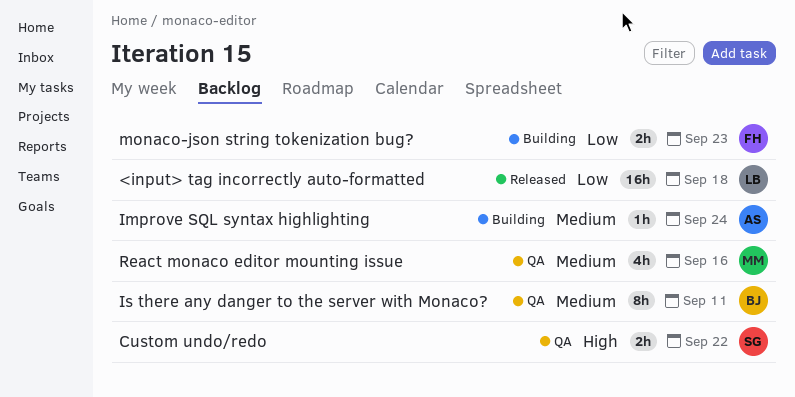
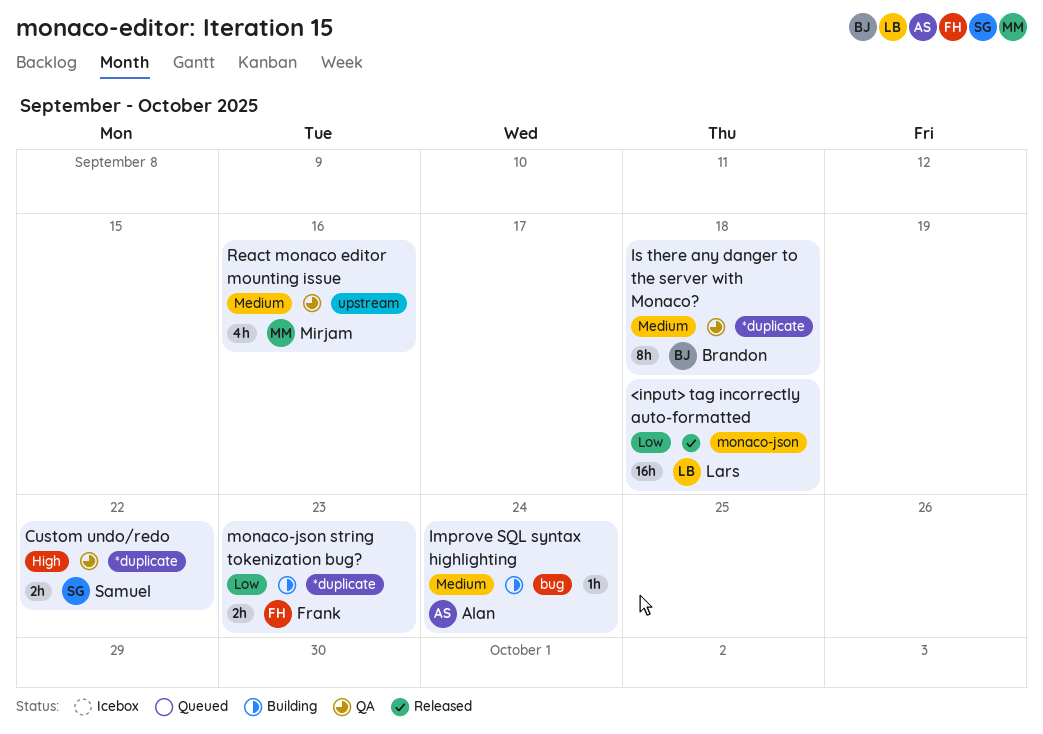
Is there any danger to the server with Monaco?, due: Sep 11 -> Sep 18

